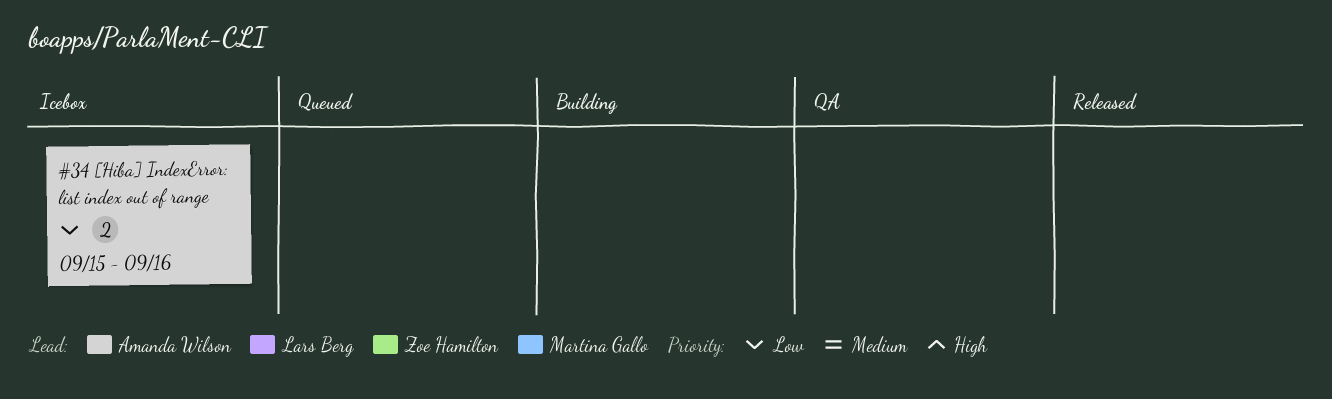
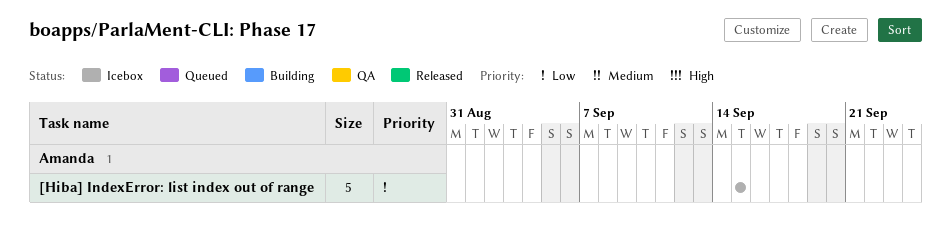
[Hiba] IndexError: list index out of range, estimate: 2 -> 5
[Hiba] IndexError: list index out of range, due: Sep 16 -> Sep 15

